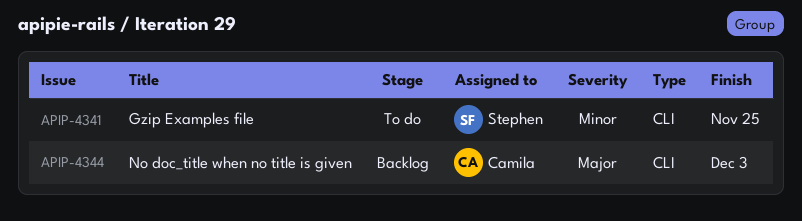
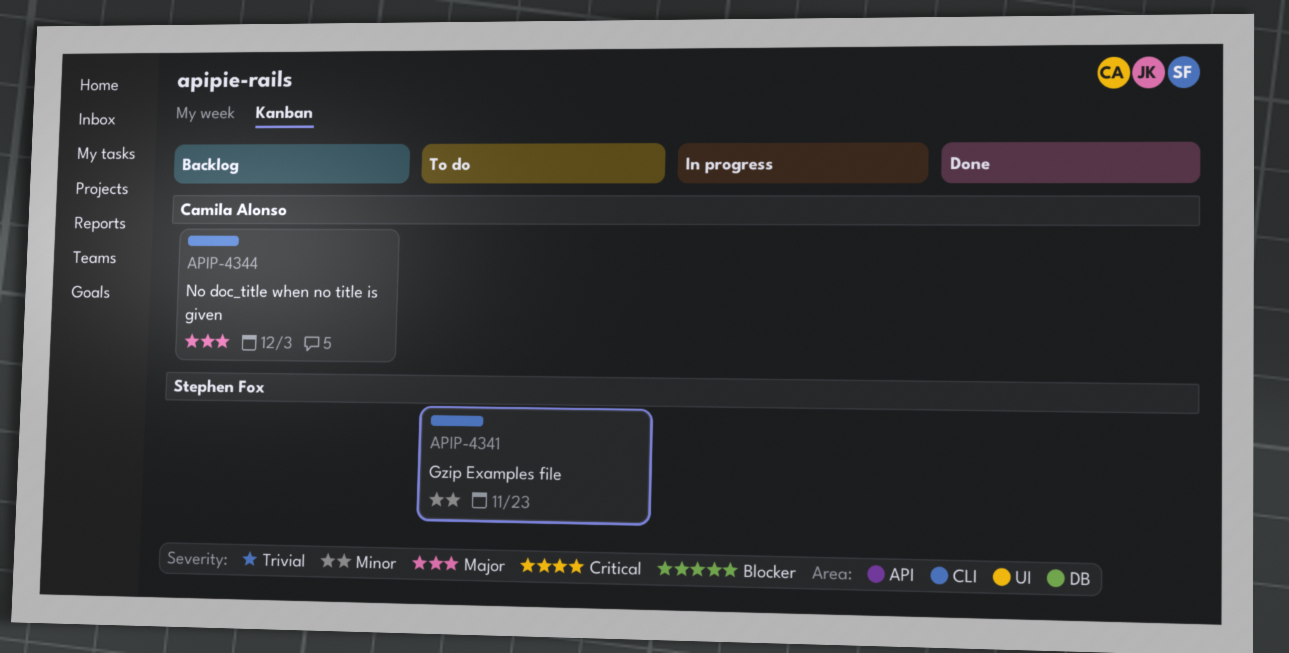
APIP-4341, due: Nov 25 -> Nov 23

